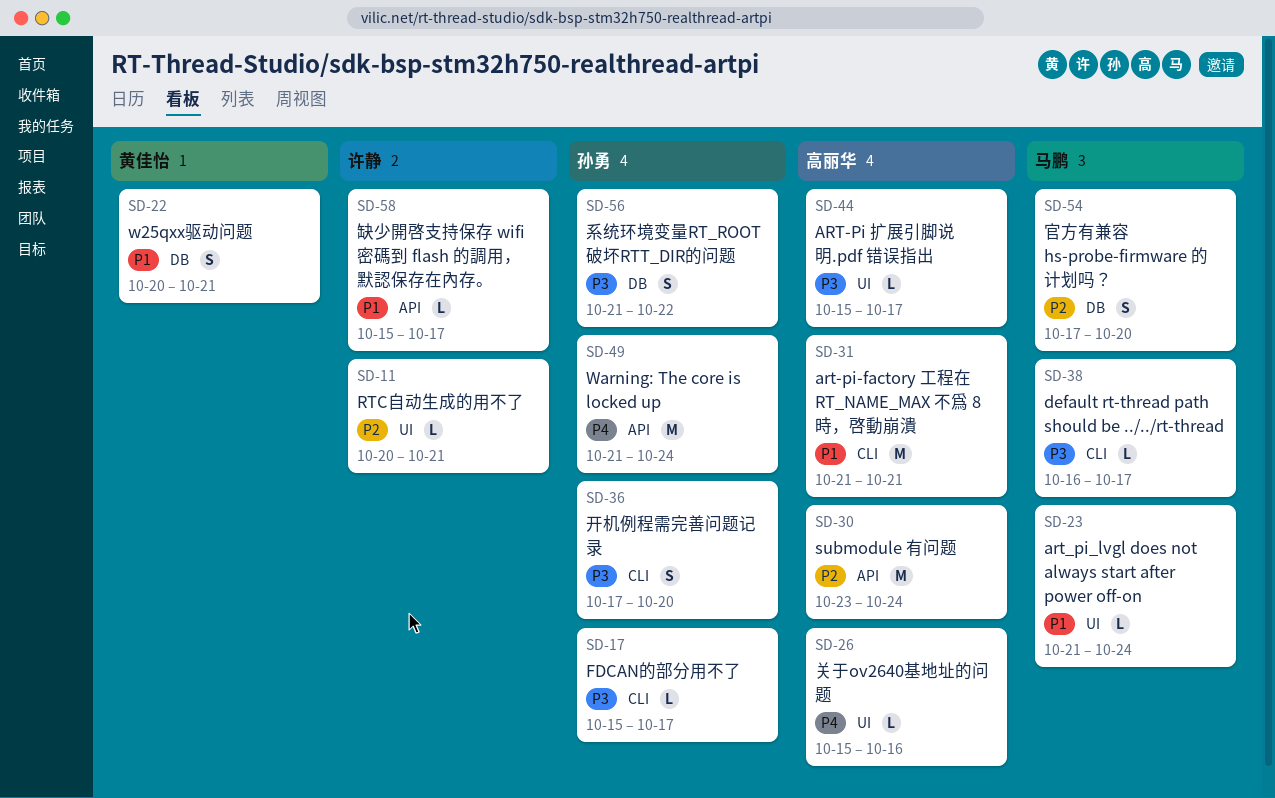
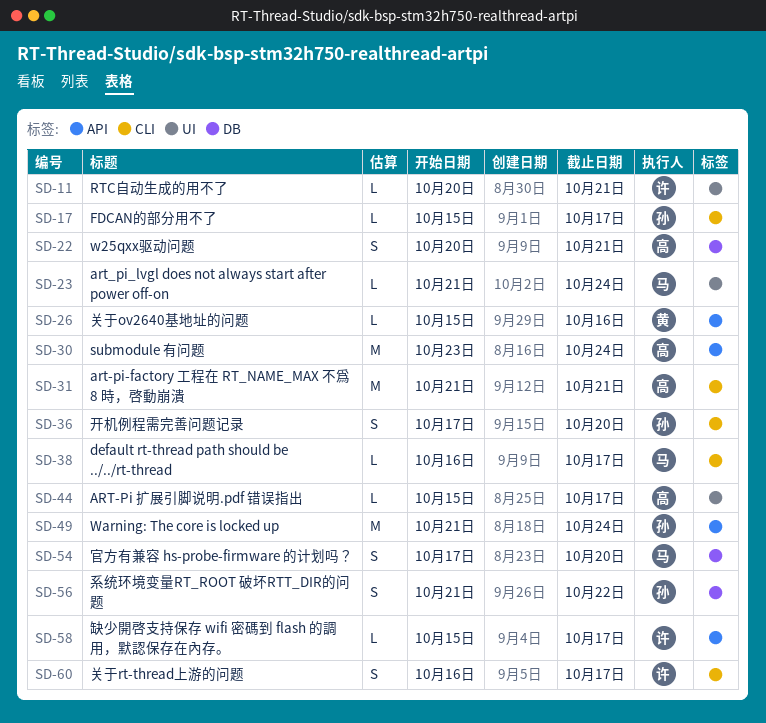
SD-22, owner: 黄佳怡 -> 高丽华
SD-26, owner: 高丽华 -> 黄佳怡
SD-26, label: UI -> API
SD-60: none -> present

